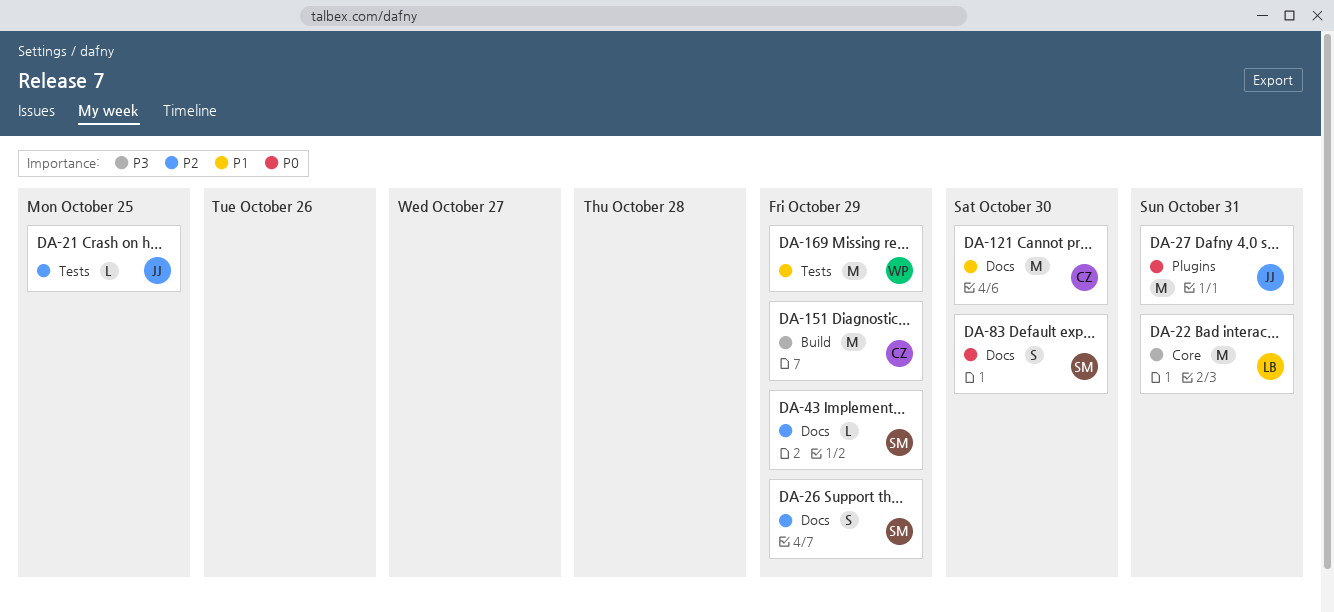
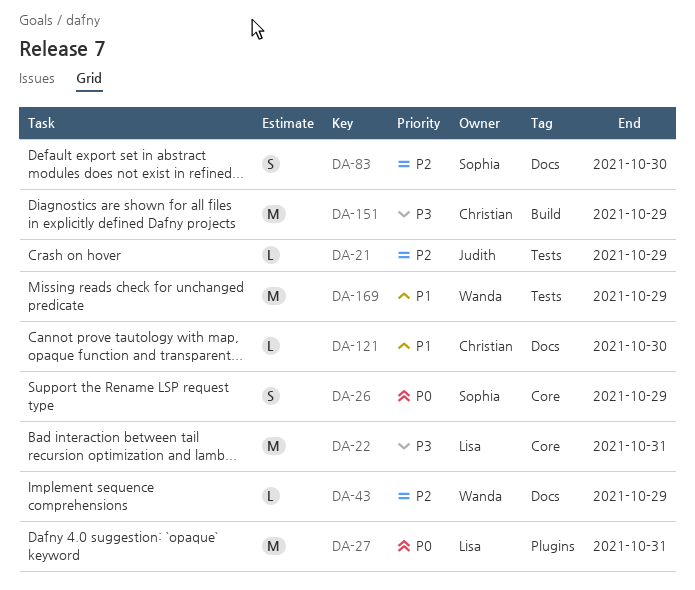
DA-21, due: Oct 25 -> Oct 29
DA-26, priority: P2 -> P0
DA-26, label: Docs -> Core
DA-27, owner: Judith -> Lisa
DA-43, owner: Sophia -> Wanda
DA-83, priority: P0 -> P2
DA-121, estimate: M -> L

